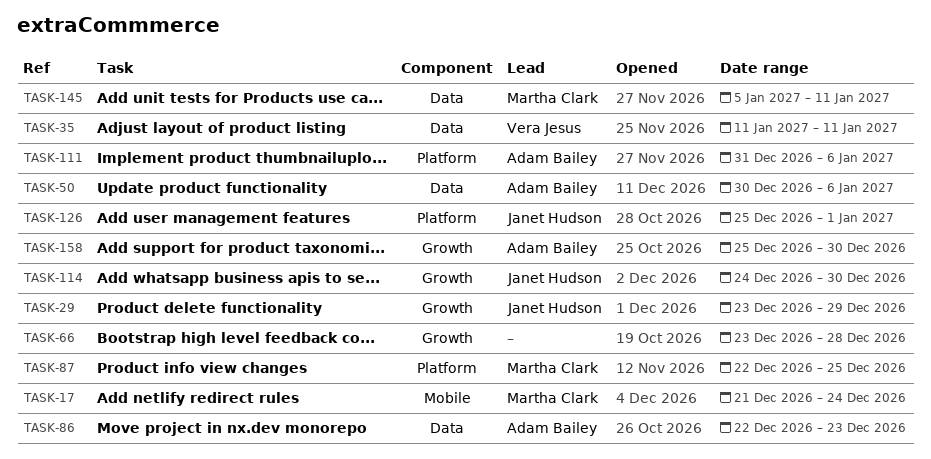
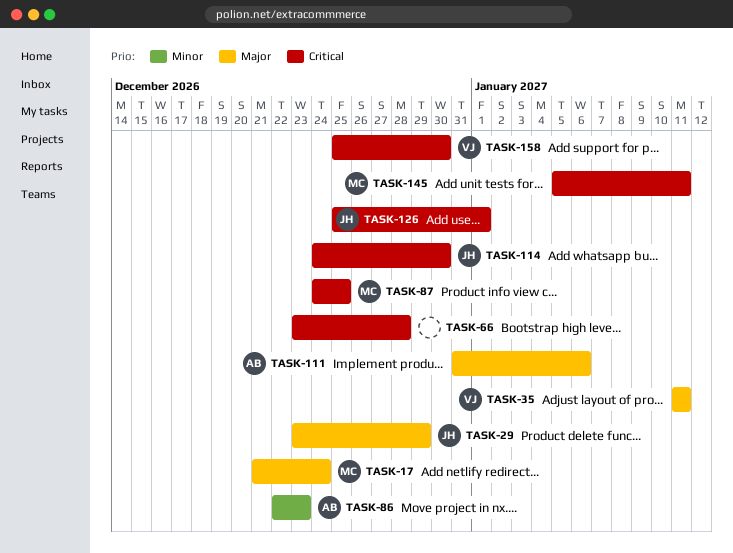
TASK-50: present -> none
TASK-87, start: Dec 22 -> Dec 24
TASK-158, owner: Adam Bailey -> Vera Jesus

